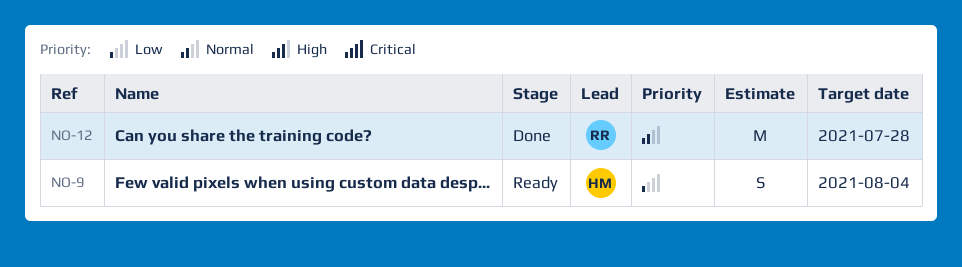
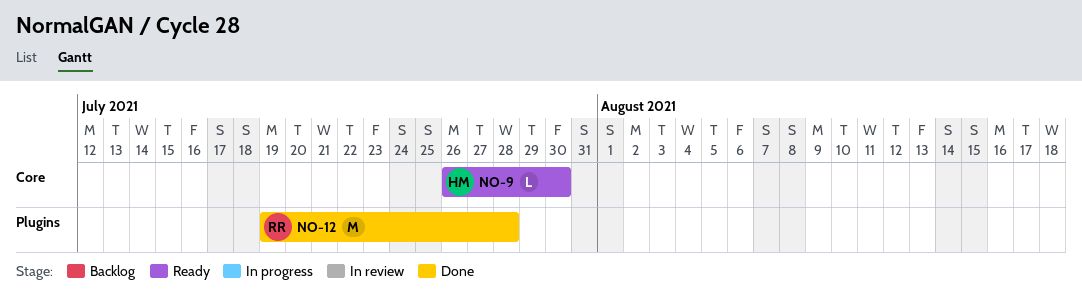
NO-9, estimate: S -> L
NO-9, due: Aug 4 -> Jul 30

